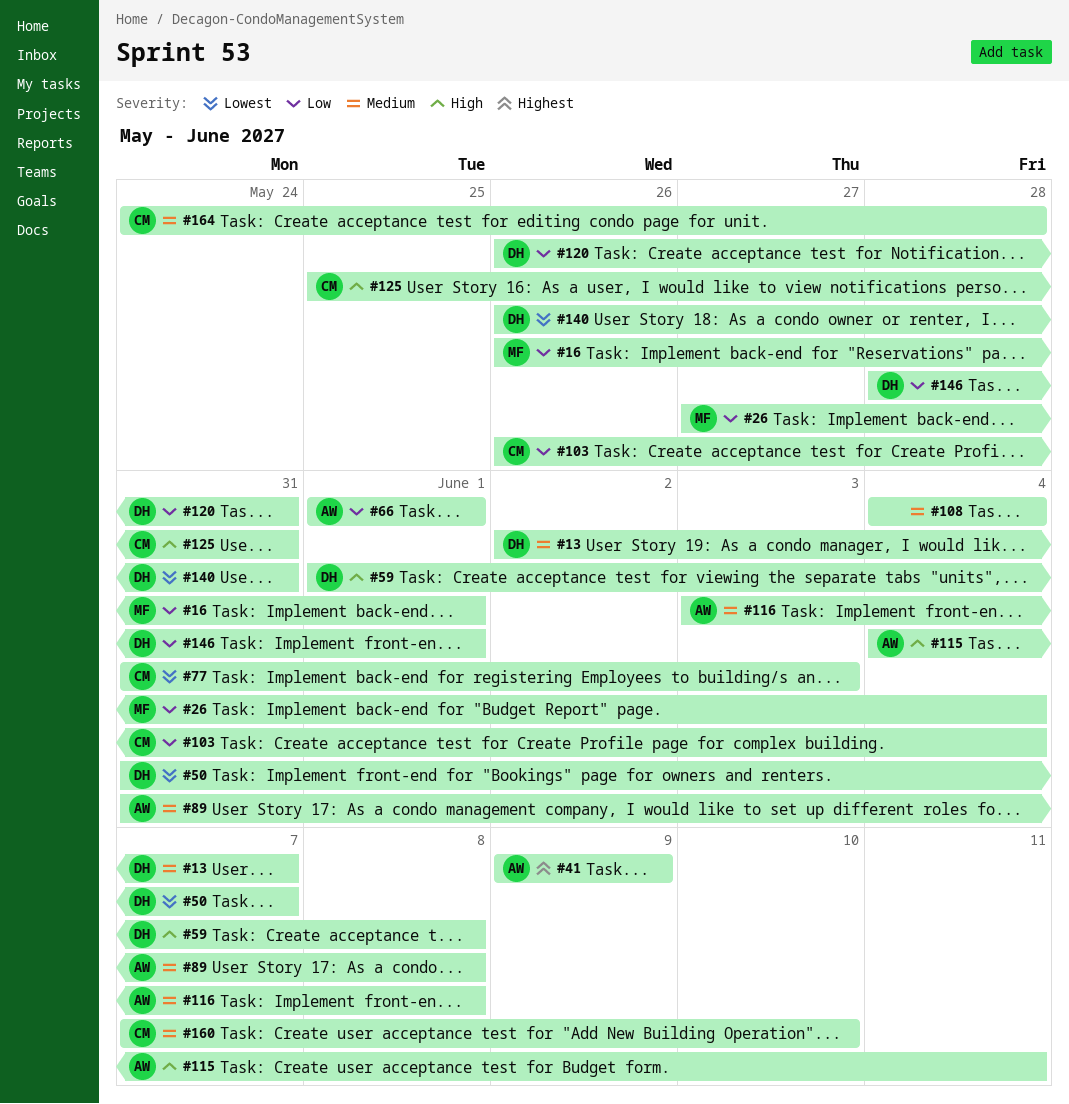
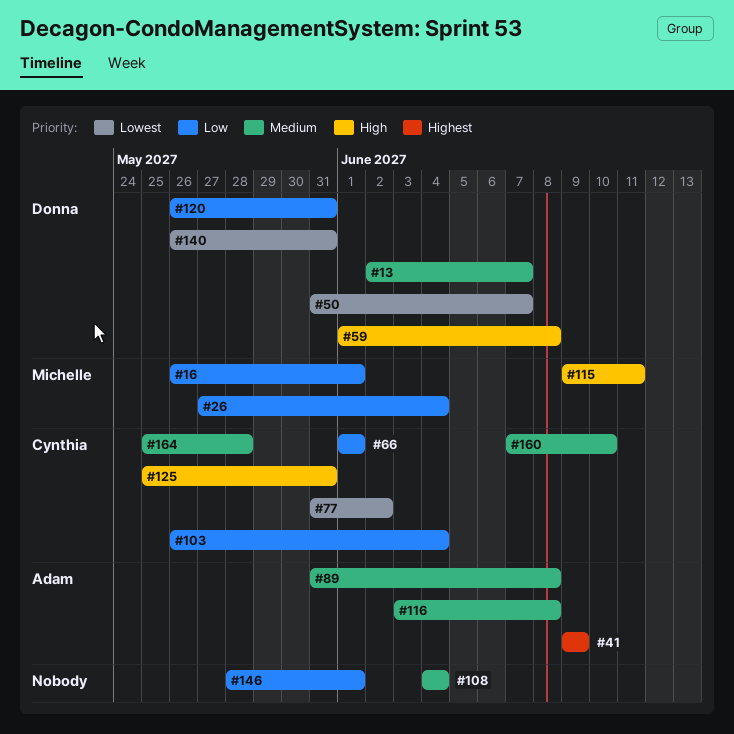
#66, owner: Adam -> Cynthia
#77, due: Jun 3 -> Jun 2
#115, owner: Adam -> Michelle
#115, start: Jun 4 -> Jun 9
#146, owner: Donna -> none
#164, start: May 24 -> May 25

